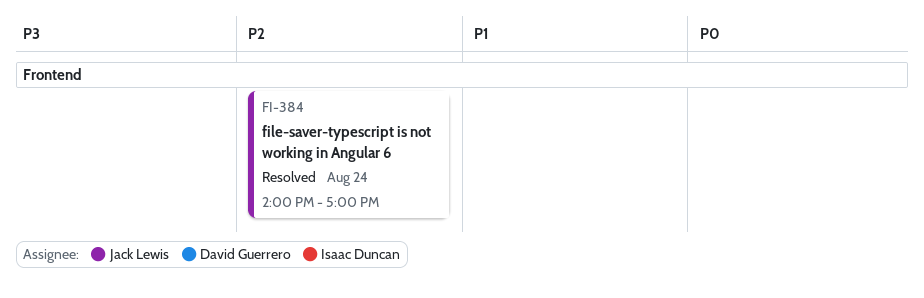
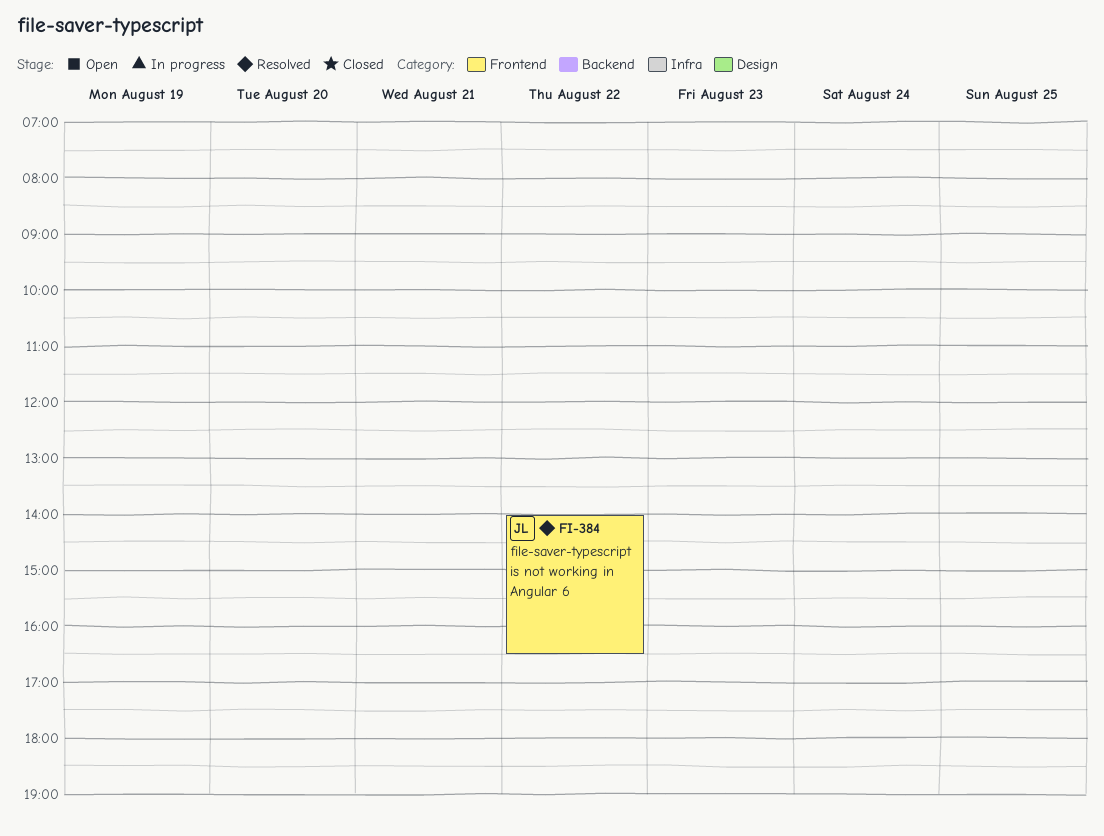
FI-384, day: Aug 24 -> Aug 22
FI-384, ends: 17:00 -> 16:30

